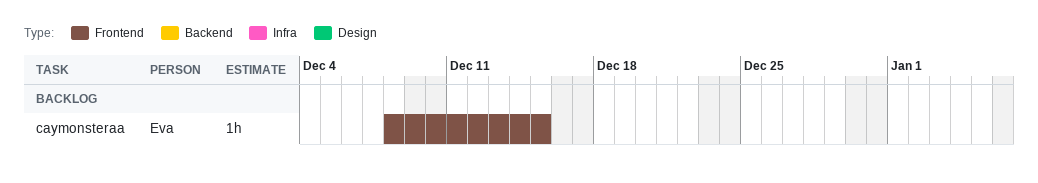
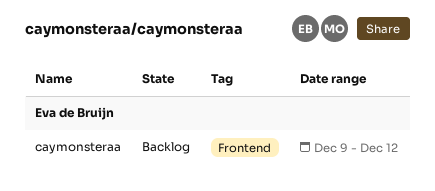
caymonsteraa, start: Dec 8 -> Dec 9
caymonsteraa, due: Dec 15 -> Dec 12

